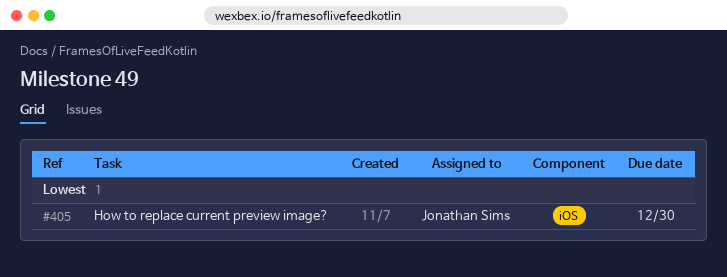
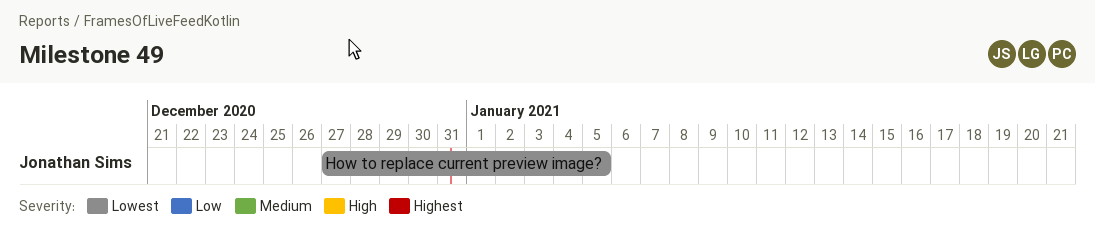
How to replace current preview image?, due: Dec 30 -> Jan 5

